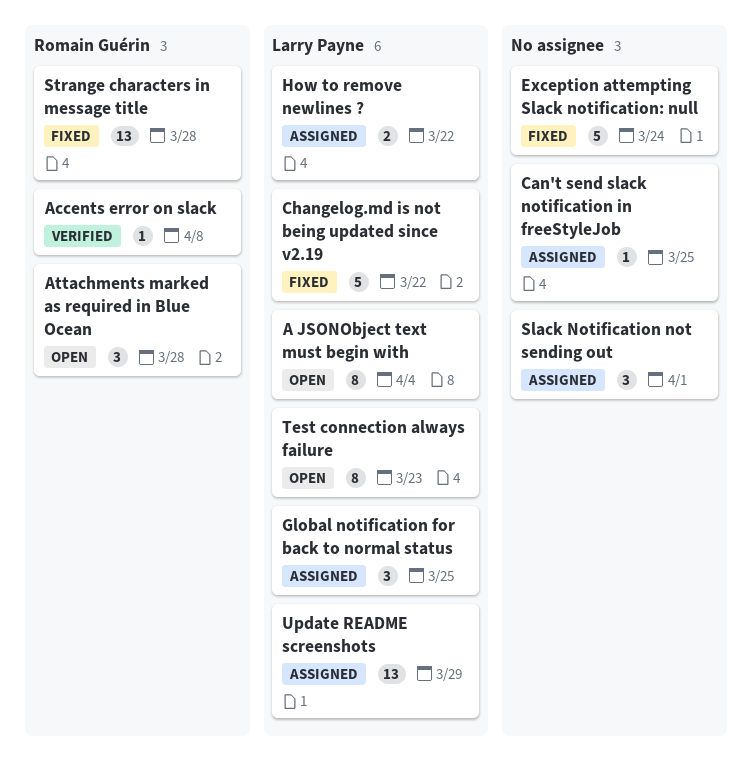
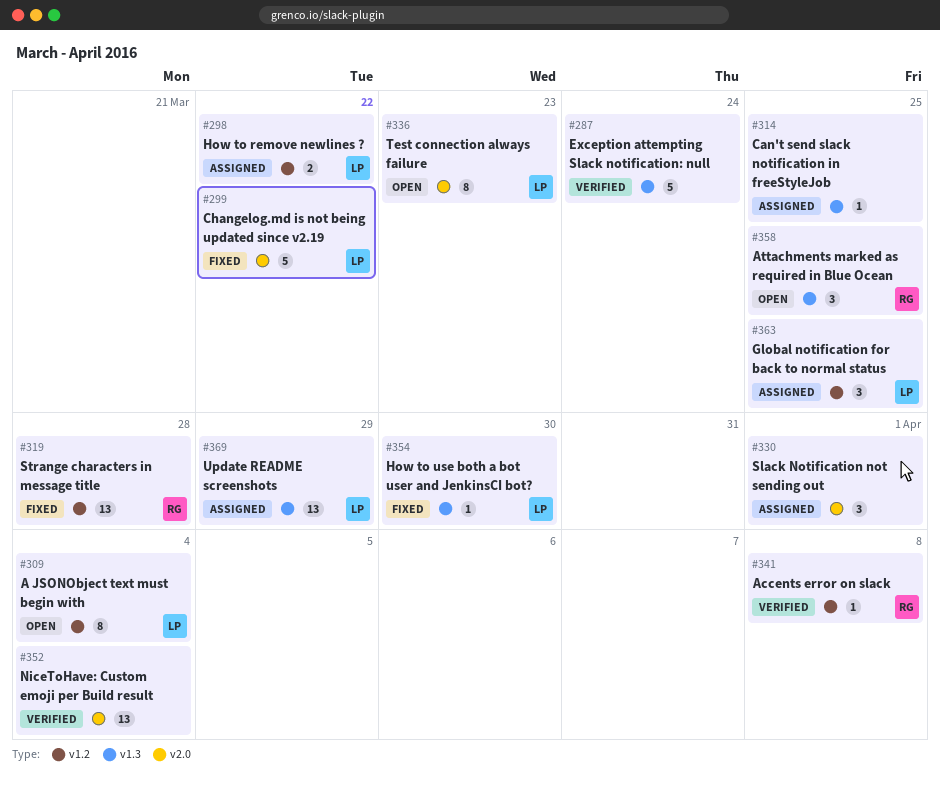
Attachments marked as required in Blue Ocean, due: Mar 28 -> Mar 25
Exception attempting Slack notification: null, status: Fixed -> Verified
How to use both a bot user and JenkinsCI bot?: none -> present
NiceToHave: Custom emoji per Build result: none -> present

